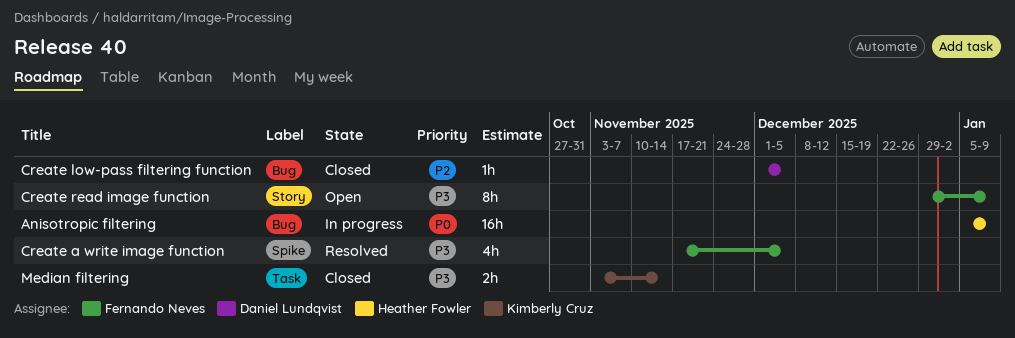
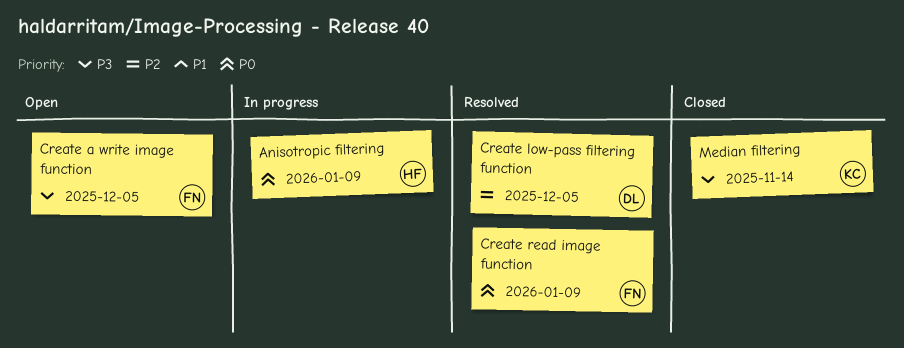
Create a write image function, status: Resolved -> Open
Create low-pass filtering function, status: Closed -> Resolved
Create read image function, status: Open -> Resolved
Create read image function, priority: P3 -> P0

